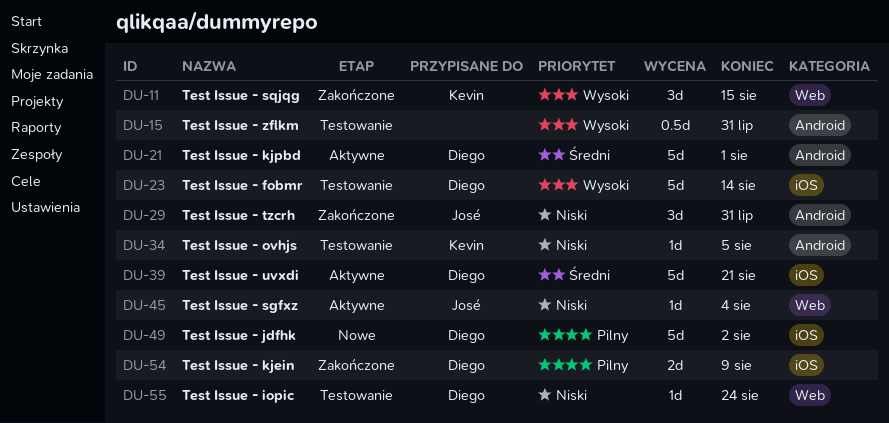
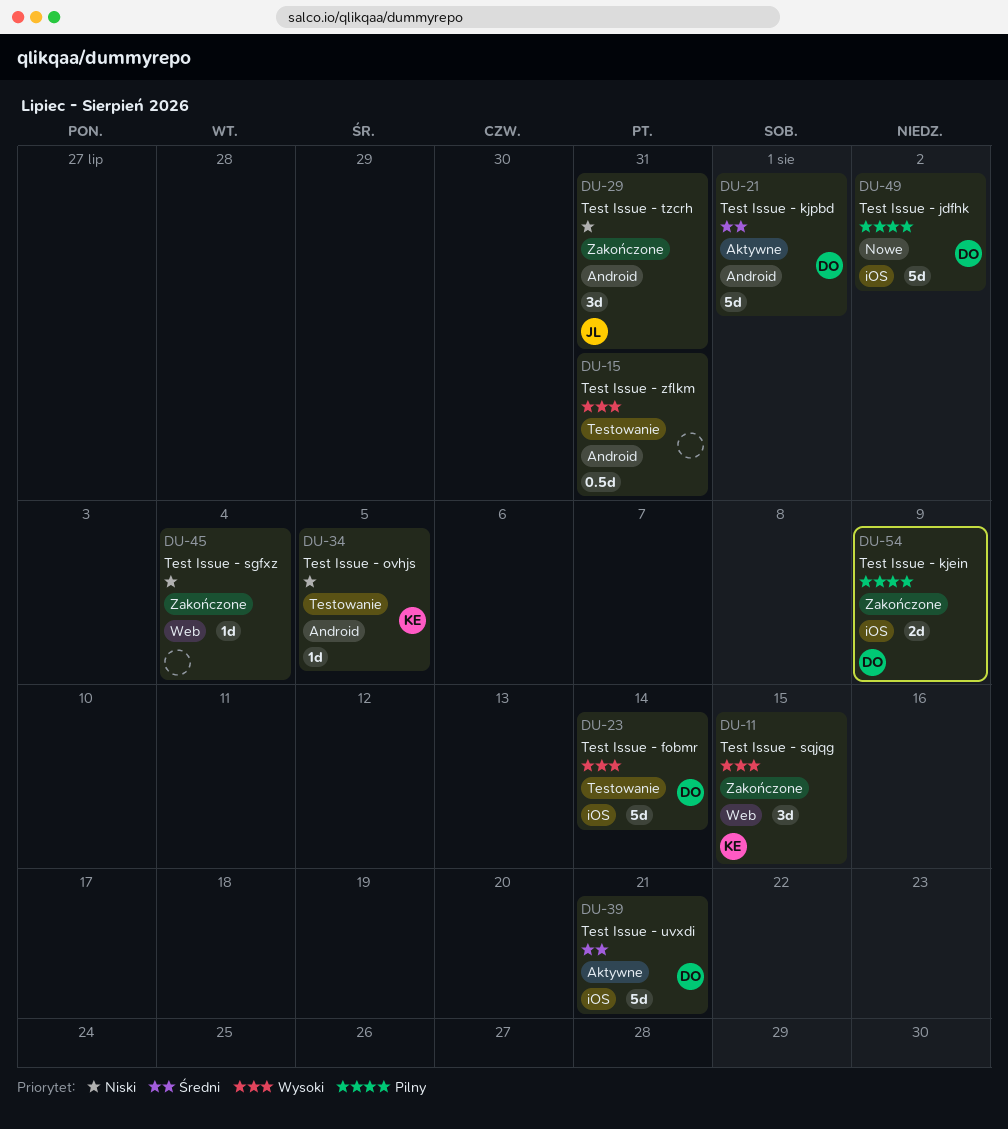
DU-45, status: Aktywne -> Zakończone
DU-45, owner: José -> none
DU-55: present -> none

